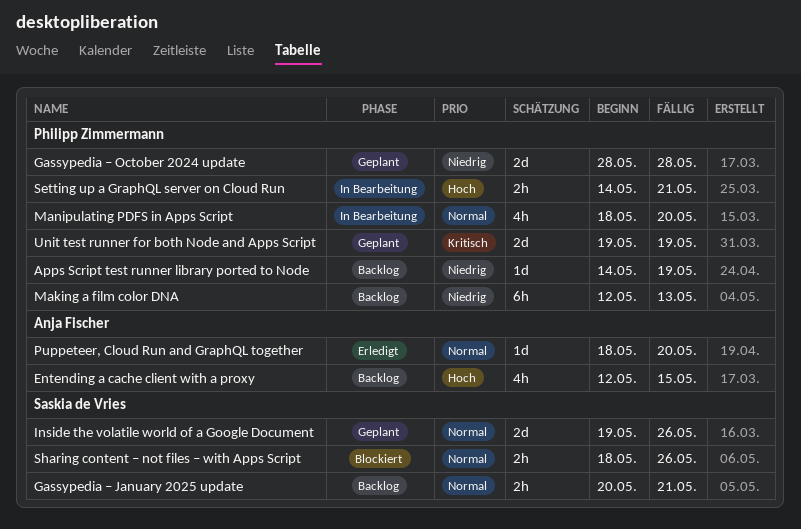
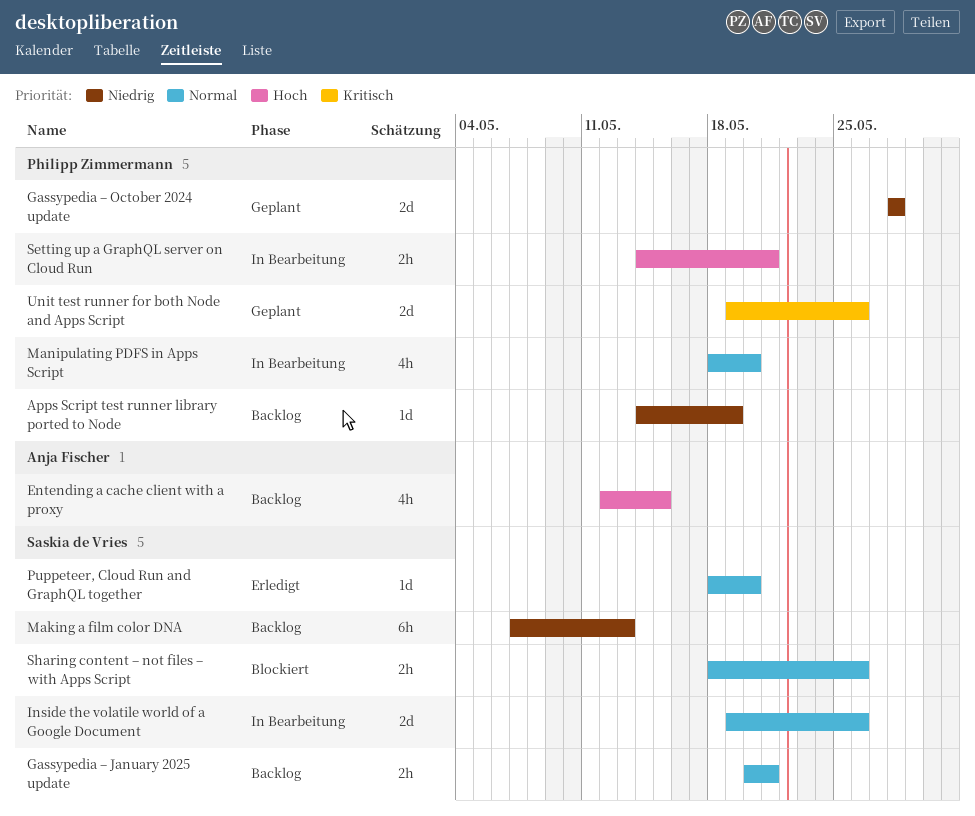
Inside the volatile world of a Google Document, status: Geplant -> In Bearbeitung
Making a film color DNA, owner: Philipp Zimmermann -> Saskia de Vries
Making a film color DNA, start: May 12 -> May 7
Puppeteer, Cloud Run and GraphQL together, owner: Anja Fischer -> Saskia de Vries
Unit test runner for both Node and Apps Script, due: May 19 -> May 26

